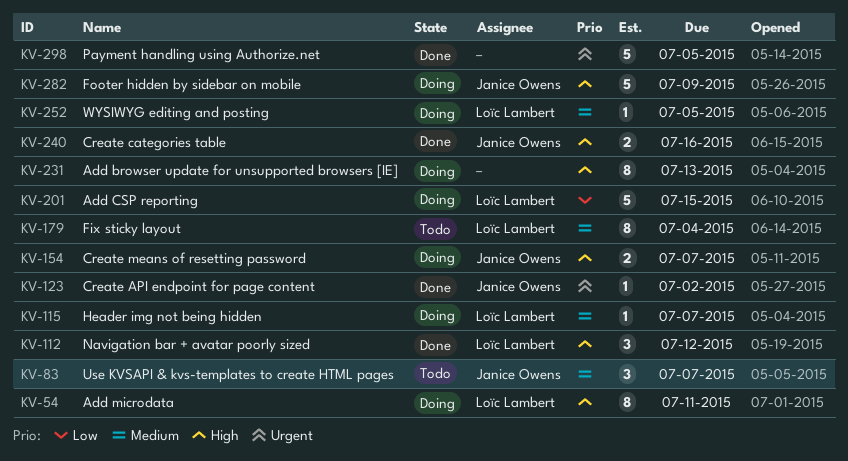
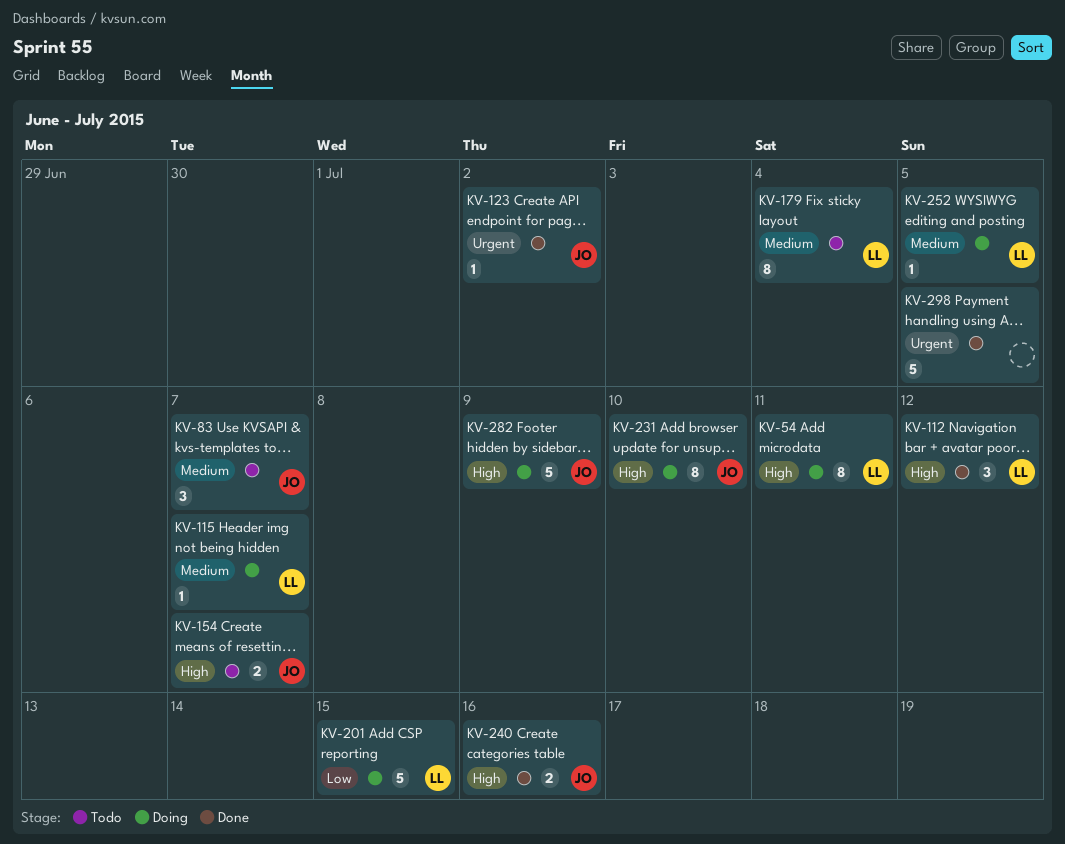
KV-154, status: Doing -> Todo
KV-231, owner: none -> Janice Owens
KV-231, due: Jul 13 -> Jul 10

